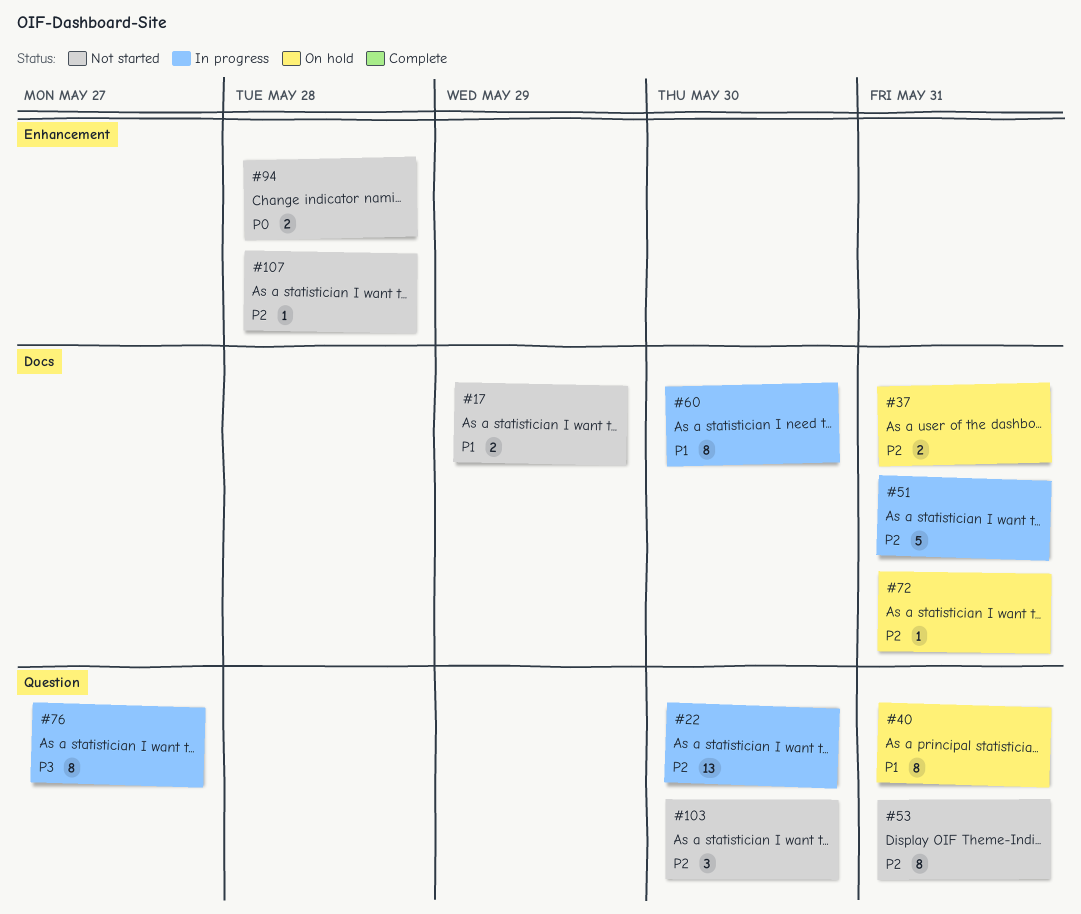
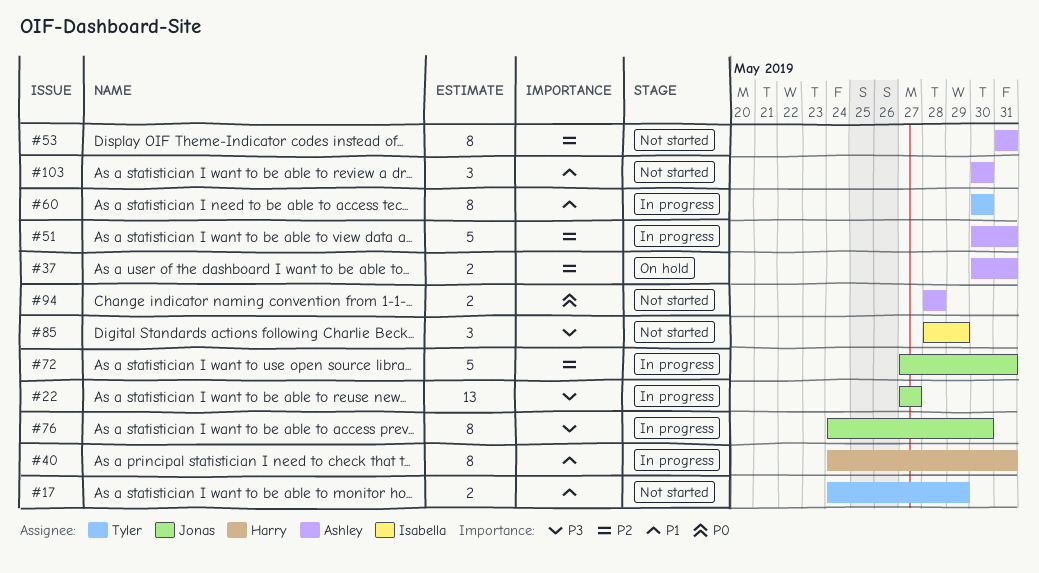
#22, priority: P2 -> P3
#22, due: May 30 -> May 27
#40, status: On hold -> In progress
#72, status: On hold -> In progress
#72, estimate: 1 -> 5
#76, due: May 27 -> May 30
#85: none -> present
#103, priority: P2 -> P1
#107: present -> none

